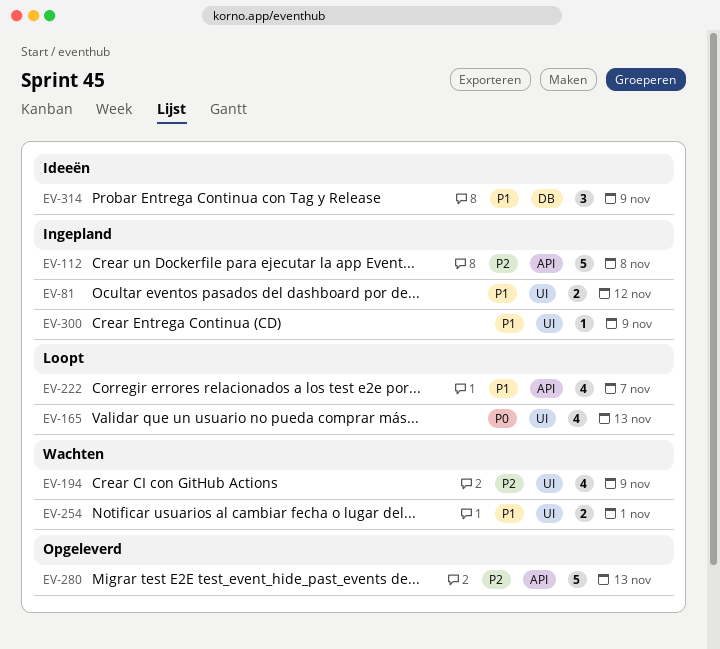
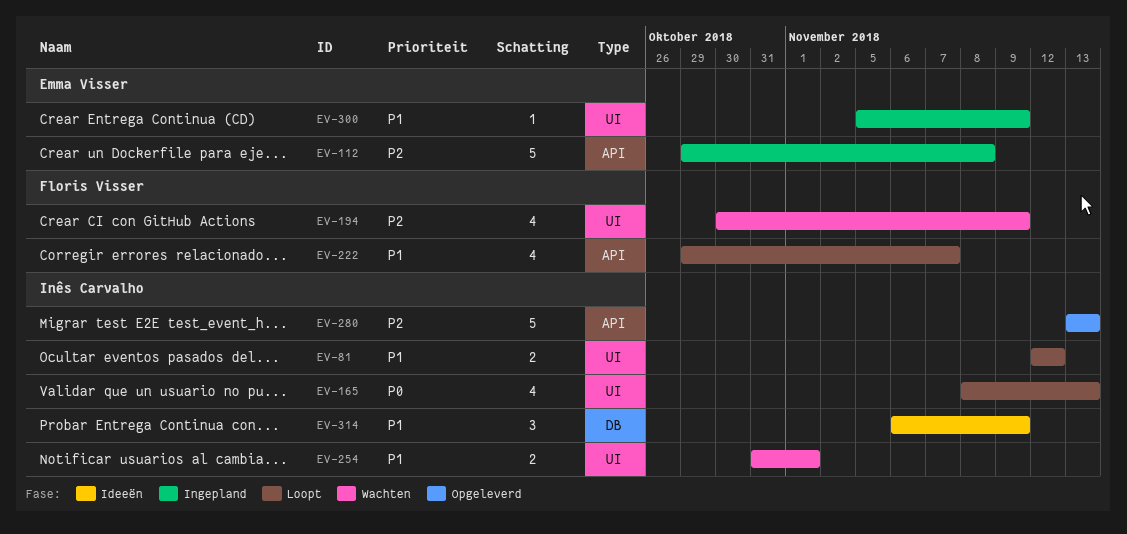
EV-81, status: Ingepland -> Loopt

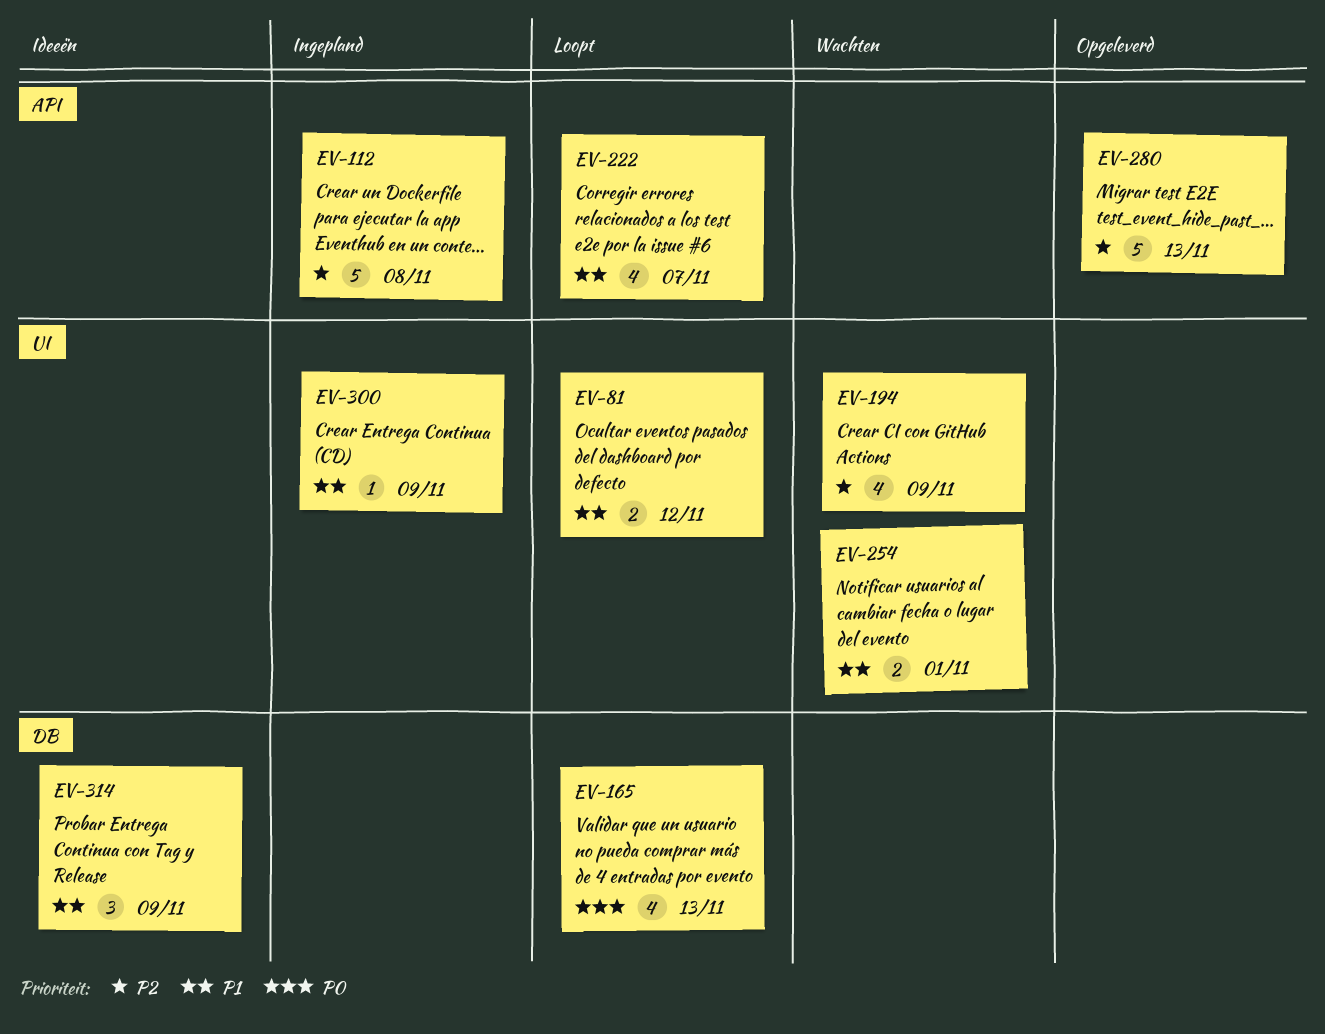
EV-165, label: UI -> DB

